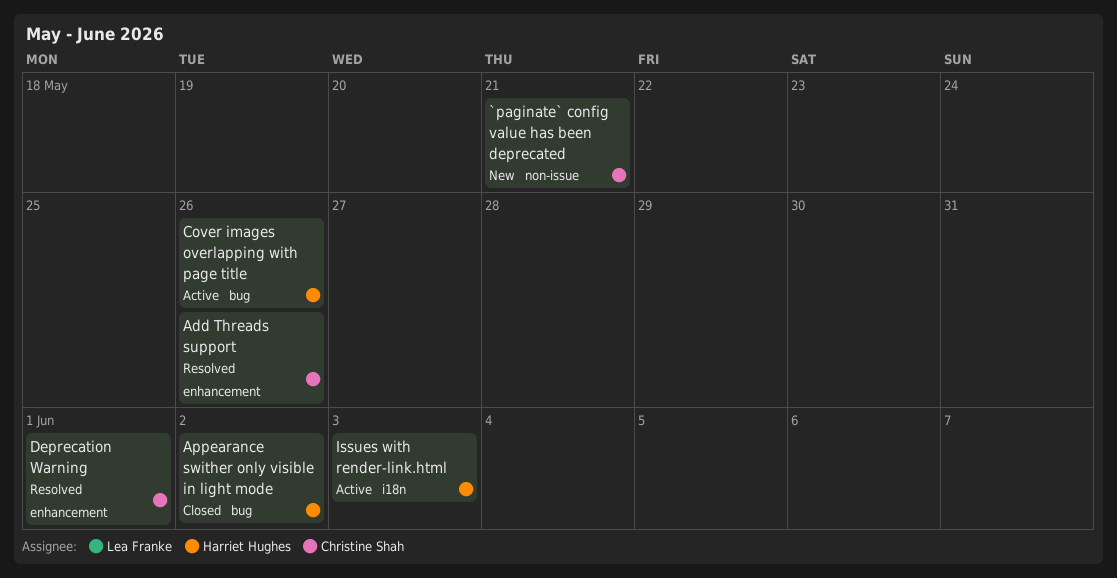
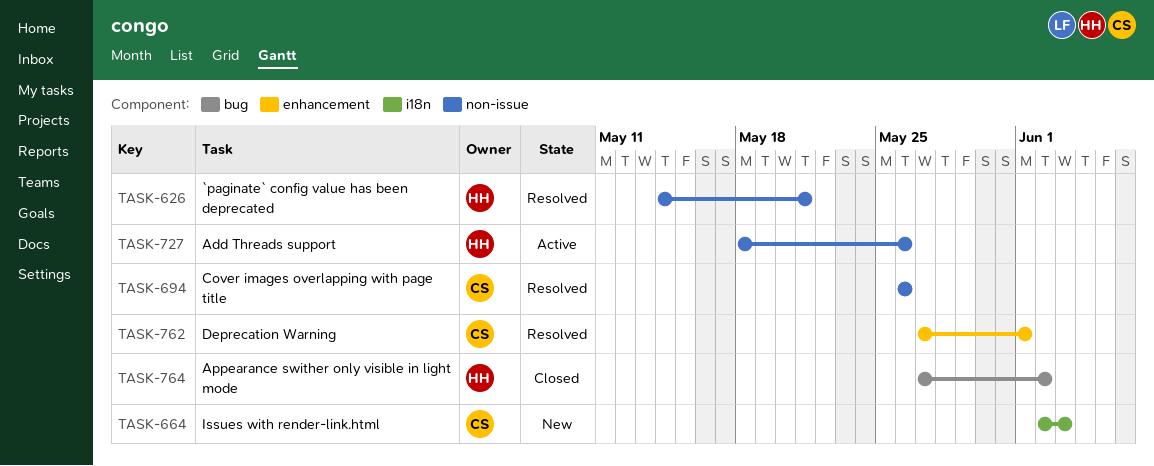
`paginate` config value has been deprecated, status: New -> Resolved
`paginate` config value has been deprecated, owner: Christine Shah -> Harriet Hughes
Add Threads support, status: Resolved -> Active
Add Threads support, owner: Christine Shah -> Harriet Hughes
Add Threads support, label: enhancement -> non-issue
Cover images overlapping with page title, status: Active -> Resolved
Cover images overlapping with page title, owner: Harriet Hughes -> Christine Shah
Cover images overlapping with page title, label: bug -> non-issue
Issues with render-link.html, status: Active -> New
Issues with render-link.html, owner: Harriet Hughes -> Christine Shah

